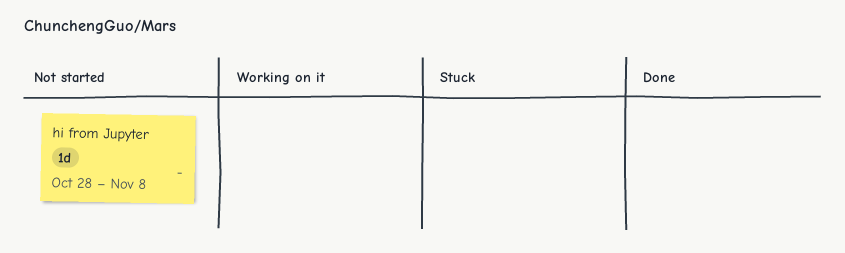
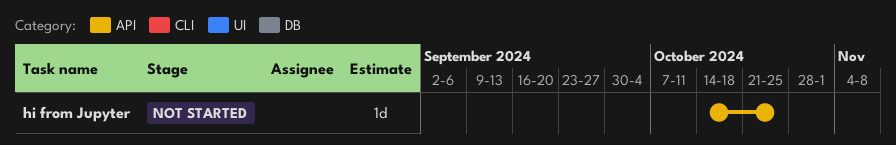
hi from Jupyter, start: Oct 28 -> Oct 14
hi from Jupyter, due: Nov 8 -> Oct 25

